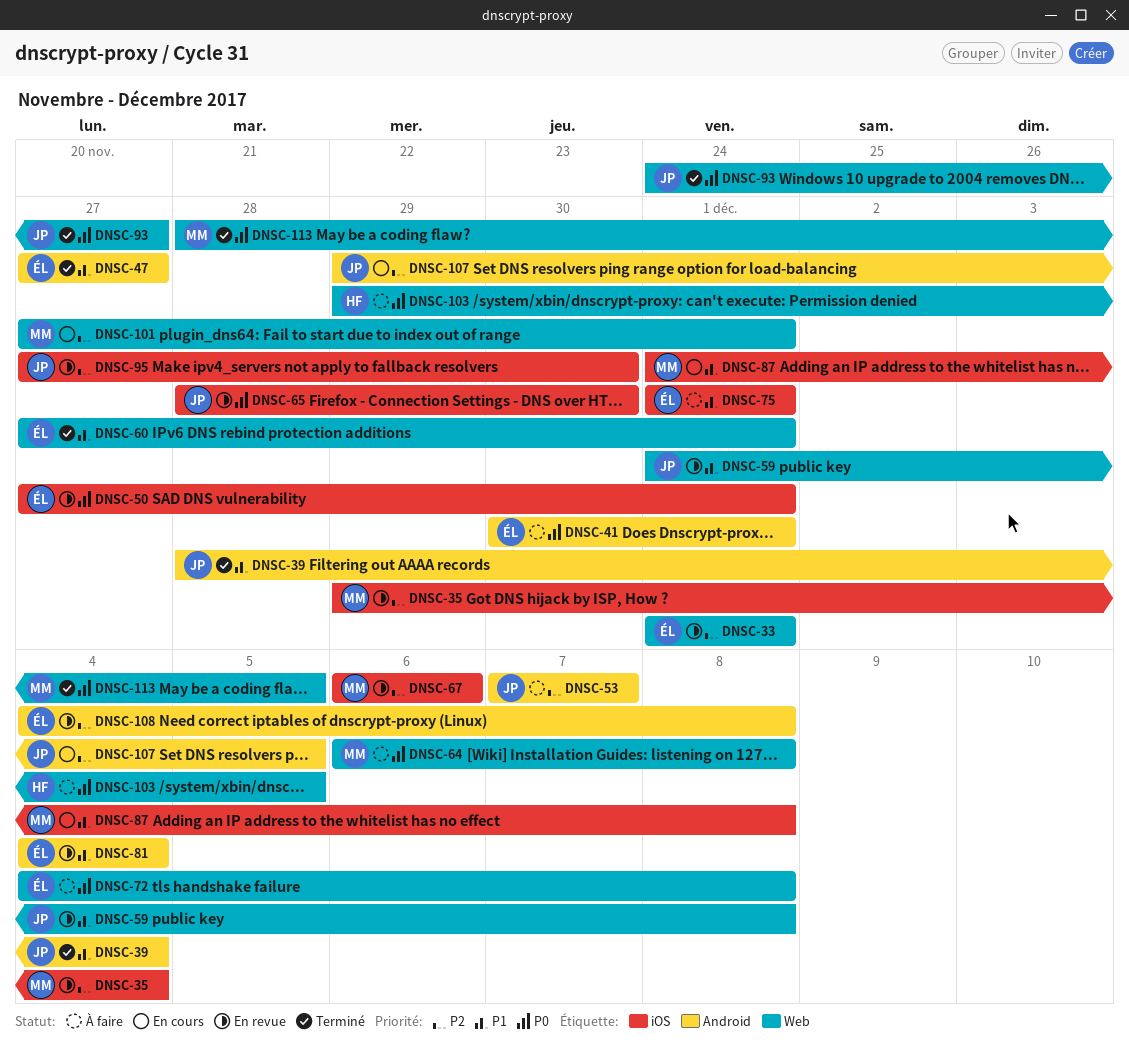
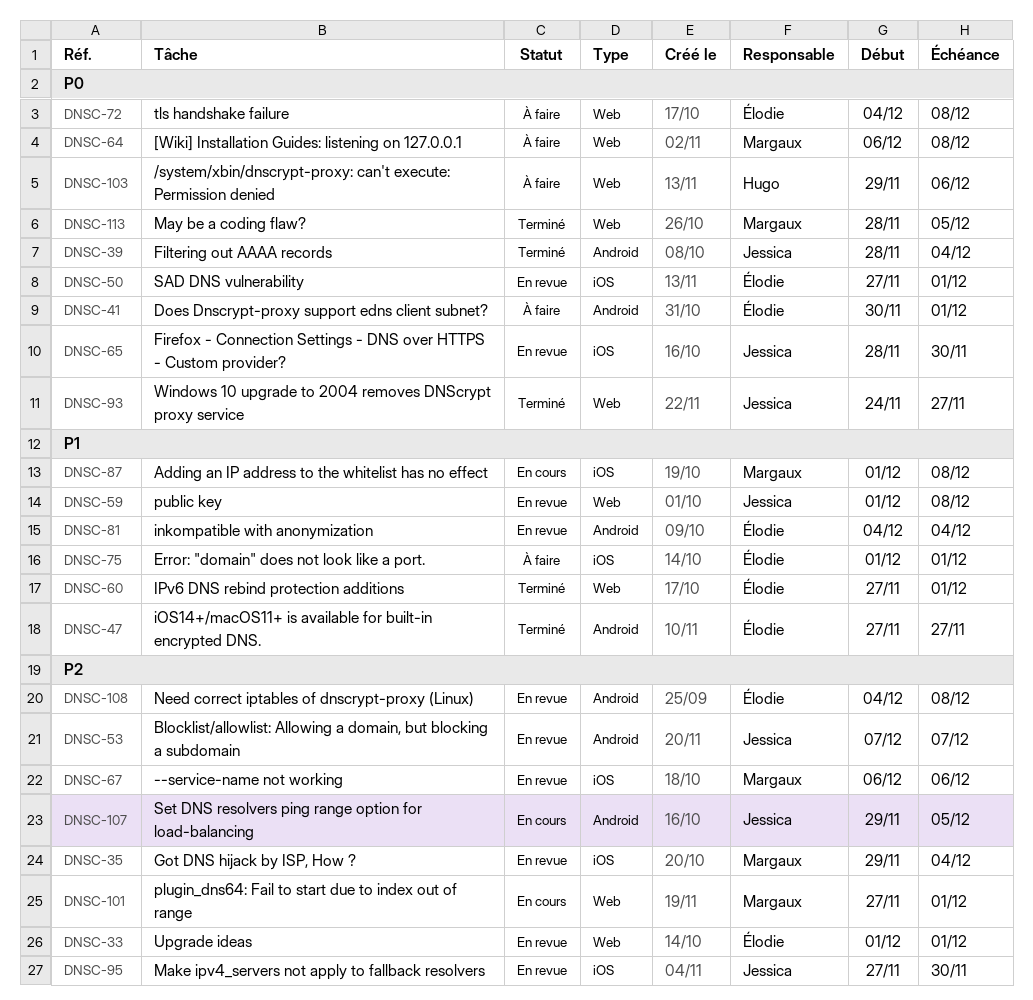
DNSC-39, priority: P1 -> P0
DNSC-53, status: À faire -> En revue
DNSC-103, due: Dec 5 -> Dec 6

